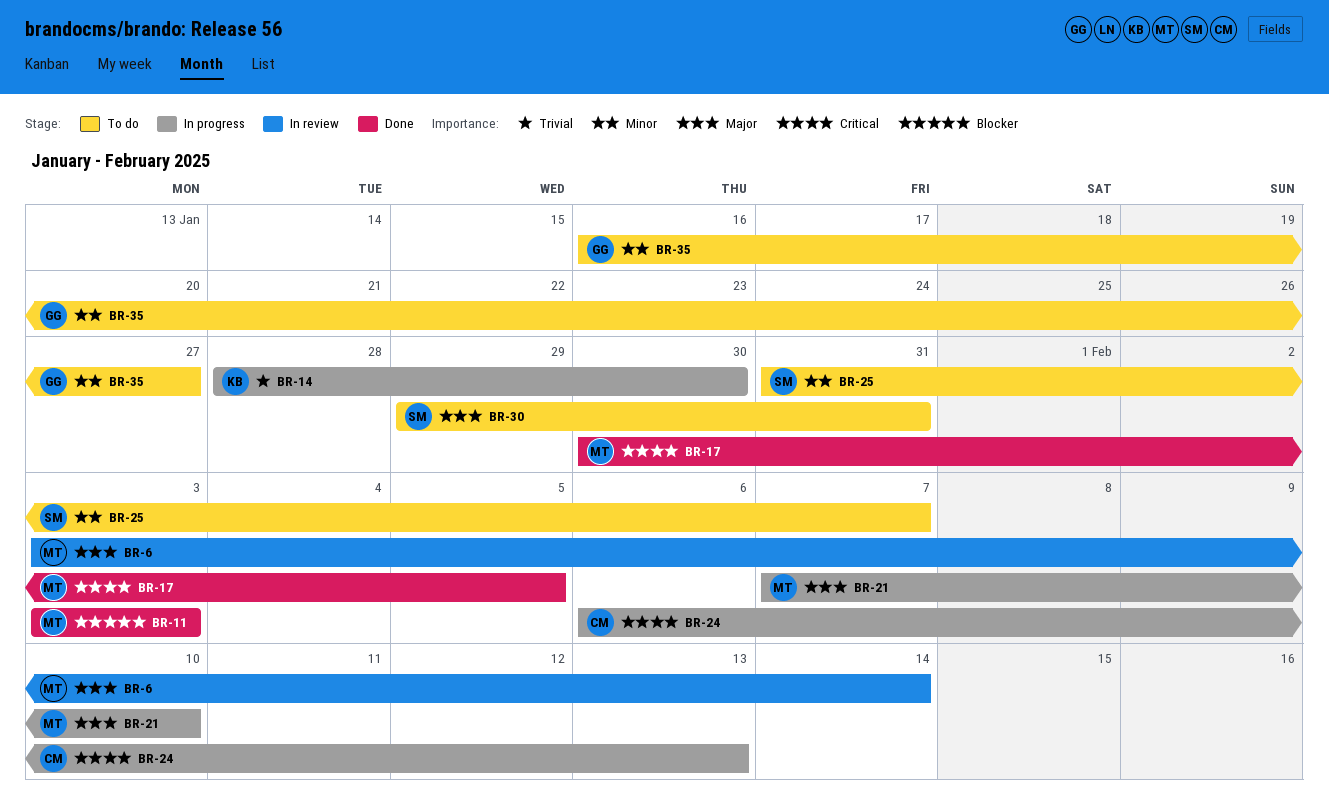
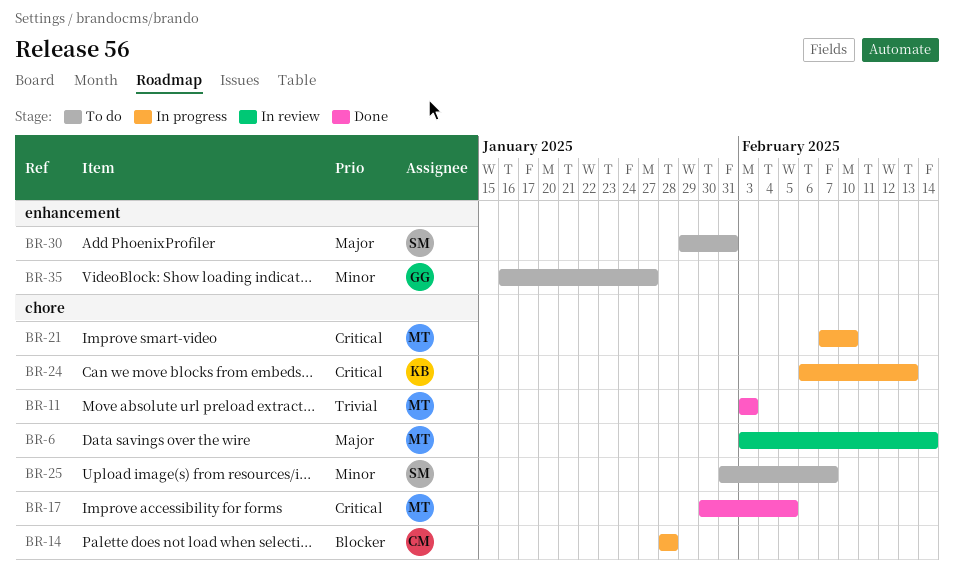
BR-11, priority: Blocker -> Trivial
BR-14, owner: KB -> CM
BR-14, priority: Trivial -> Blocker
BR-14, due: Jan 30 -> Jan 28
BR-21, priority: Major -> Critical
BR-24, owner: CM -> KB

